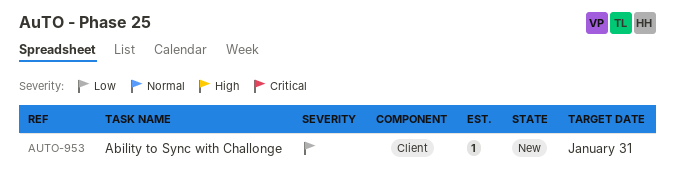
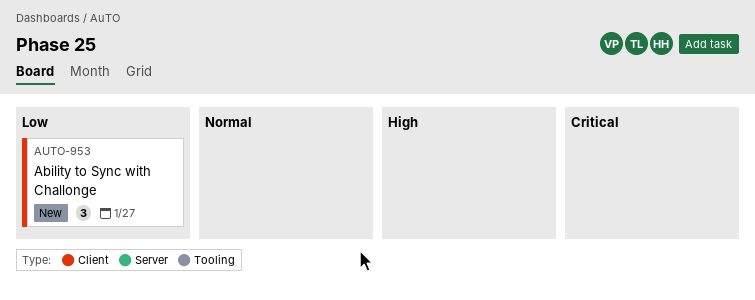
AUTO-953, estimate: 1 -> 3
AUTO-953, due: Jan 31 -> Jan 27

